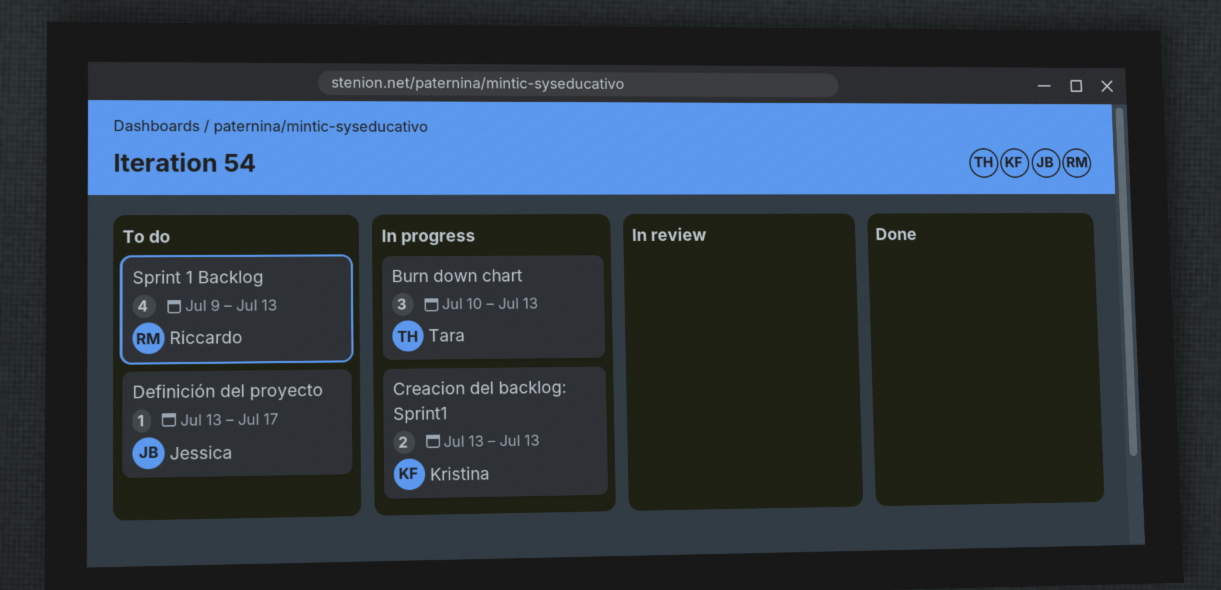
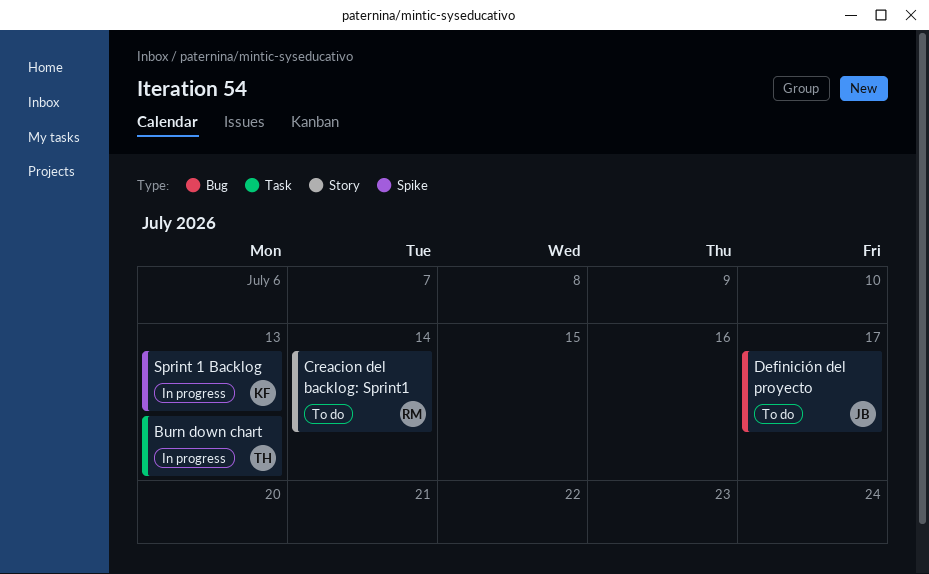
Creacion del backlog: Sprint1, status: In progress -> To do
Creacion del backlog: Sprint1, owner: Kristina -> Riccardo
Creacion del backlog: Sprint1, due: Jul 13 -> Jul 14
Sprint 1 Backlog, status: To do -> In progress
Sprint 1 Backlog, owner: Riccardo -> Kristina

